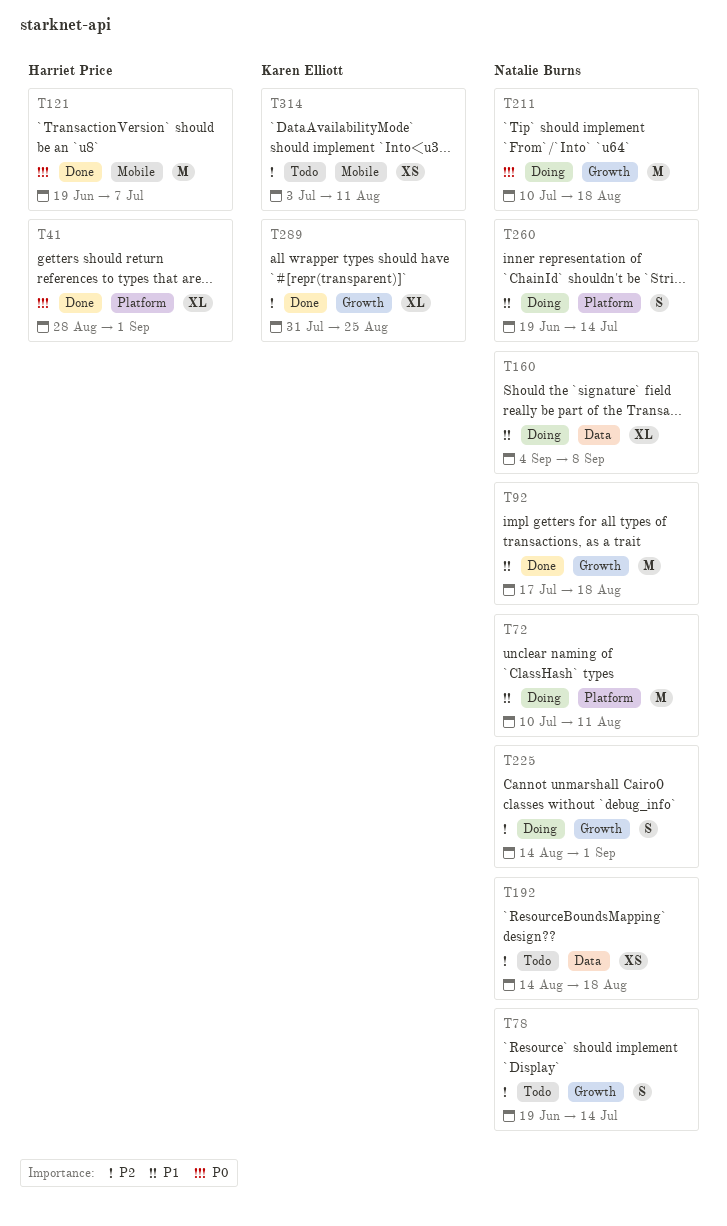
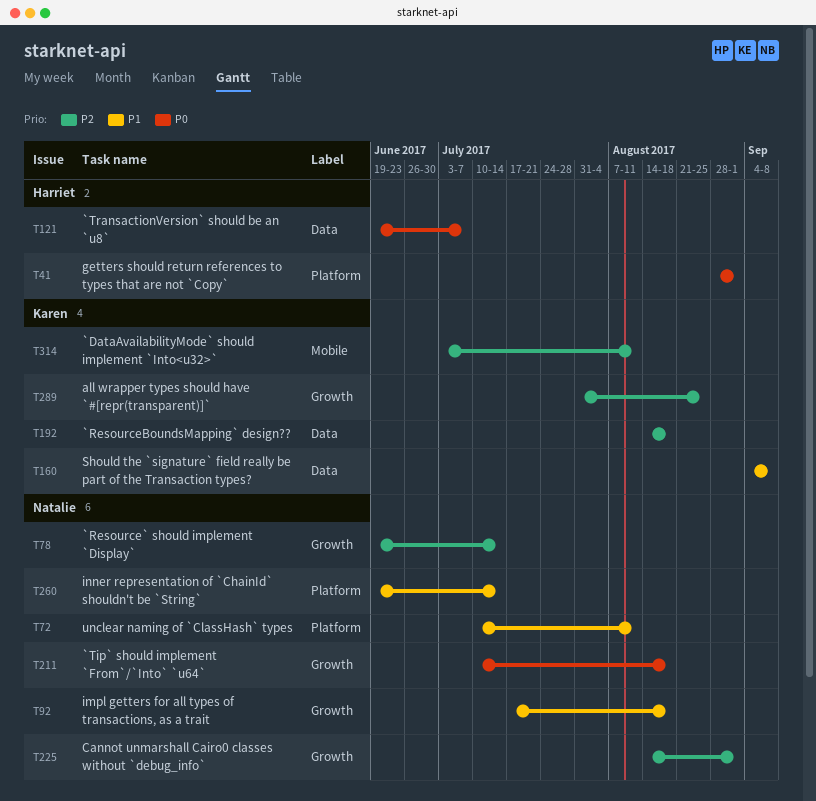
T121, label: Mobile -> Data
T160, owner: Natalie Burns -> Karen Elliott
T192, owner: Natalie Burns -> Karen Elliott

